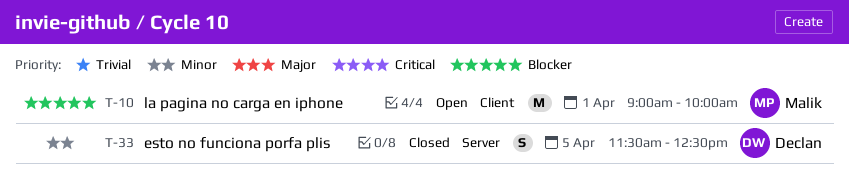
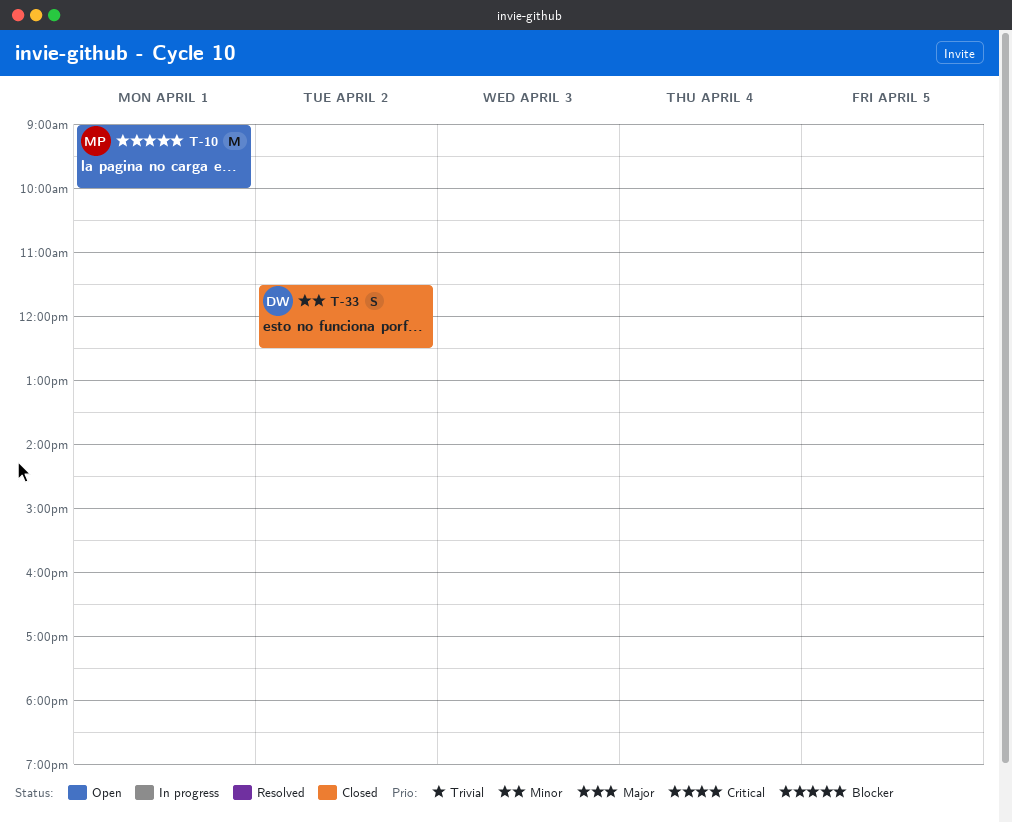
T-33, day: Apr 5 -> Apr 2

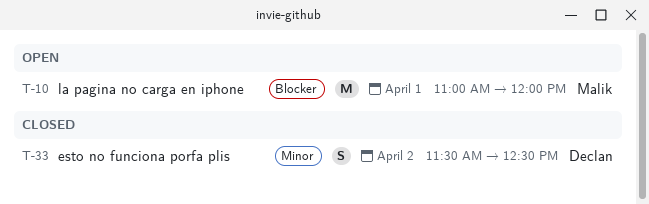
T-10, begins: 09:00 -> 11:00
T-10, ends: 10:00 -> 12:00

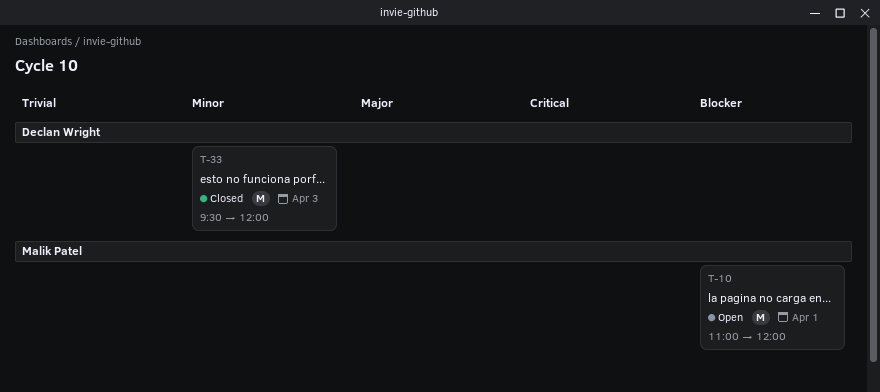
T-33, estimate: S -> M
T-33, day: Apr 2 -> Apr 3
T-33, begins: 11:30 -> 09:30
T-33, ends: 12:30 -> 12:00

